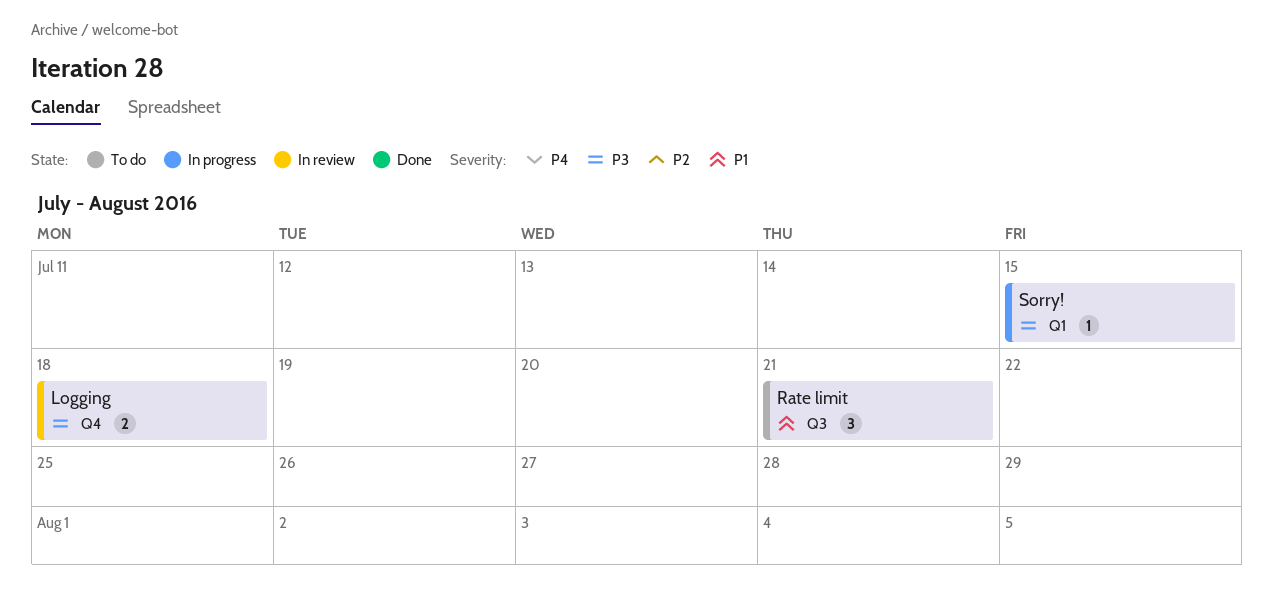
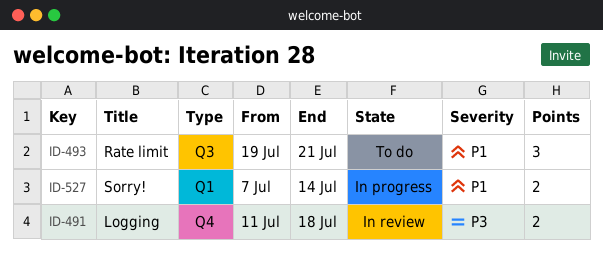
Sorry!, priority: P3 -> P1
Sorry!, estimate: 1 -> 2
Sorry!, due: Jul 15 -> Jul 14

